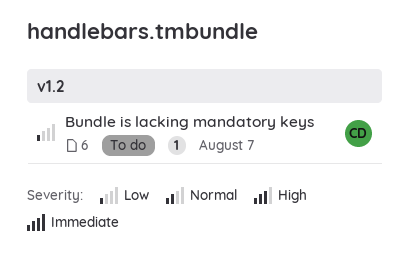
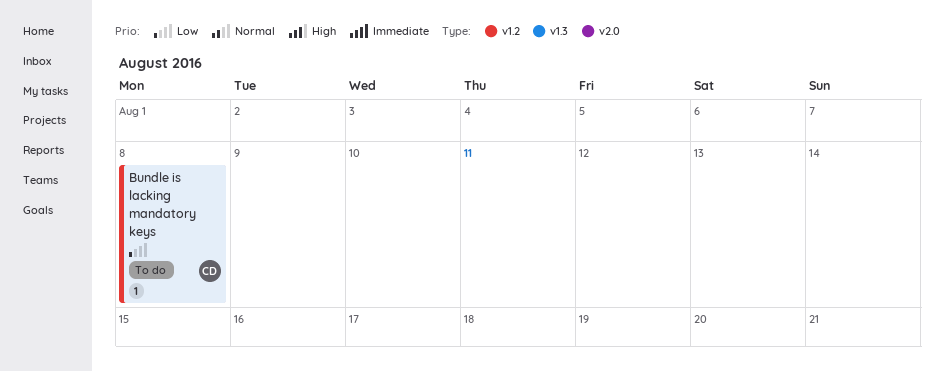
Bundle is lacking mandatory keys, due: Aug 7 -> Aug 8

